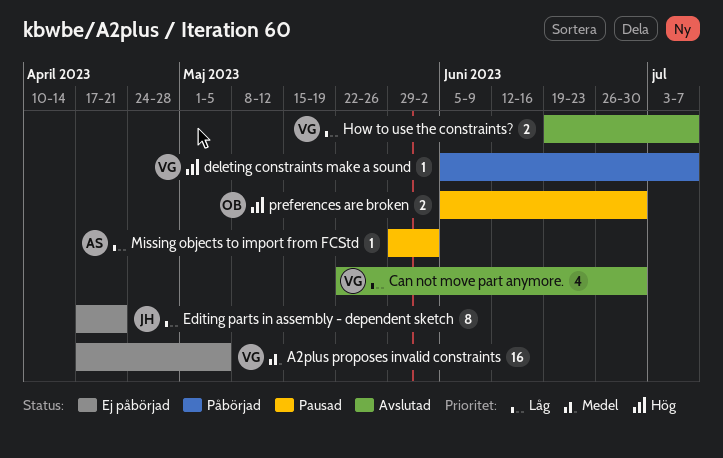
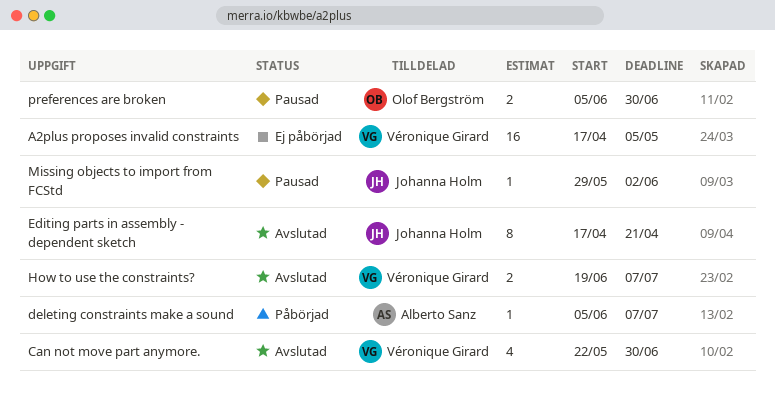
deleting constraints make a sound, owner: Véronique Girard -> Alberto Sanz
Editing parts in assembly - dependent sketch, status: Ej påbörjad -> Avslutad
Missing objects to import from FCStd, owner: Alberto Sanz -> Johanna Holm

